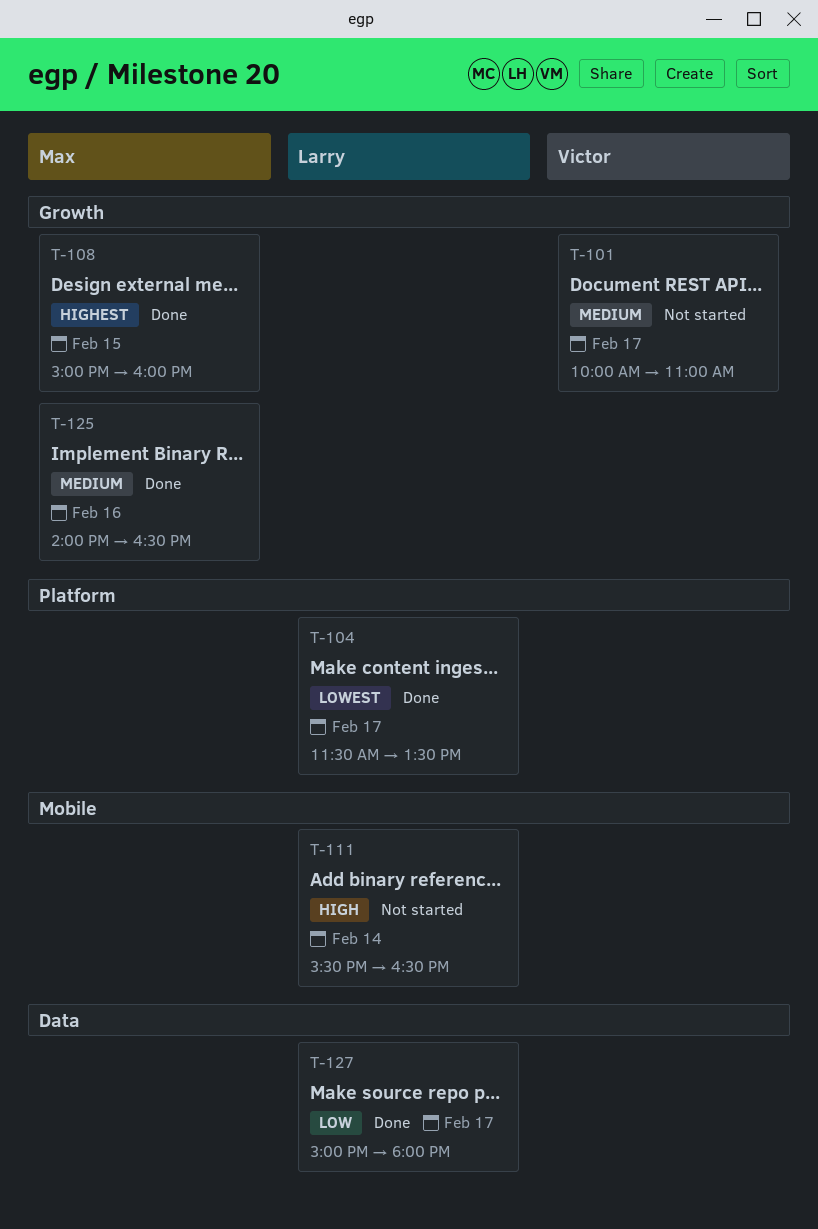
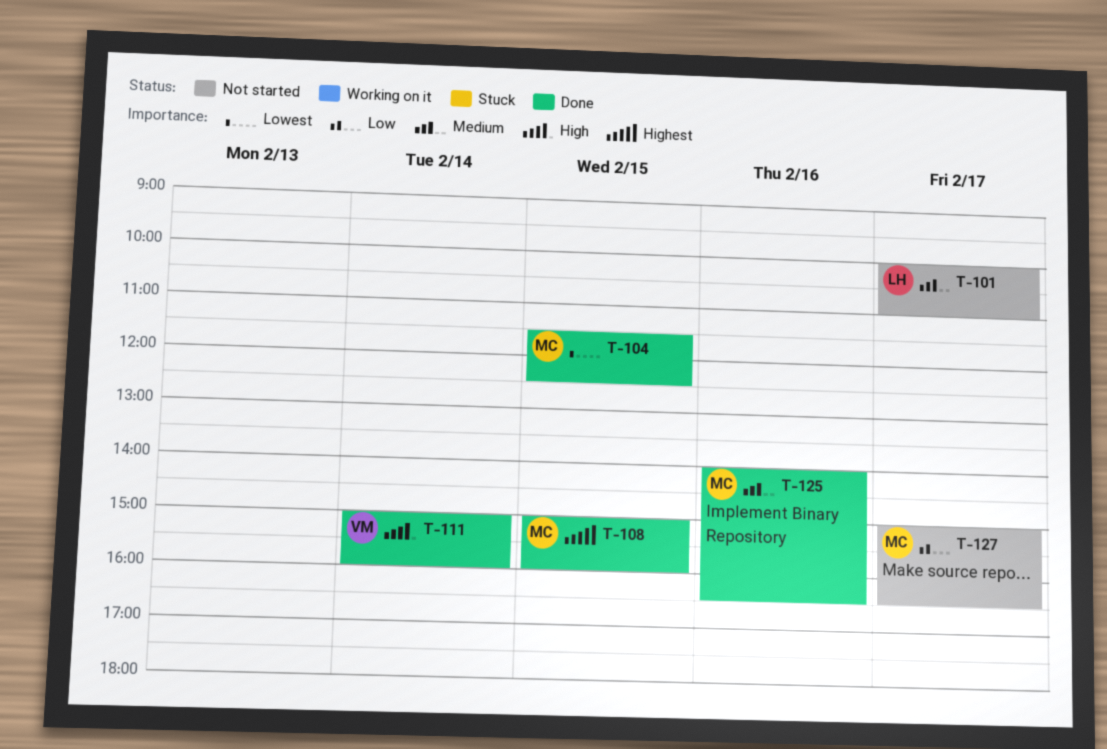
T-101, owner: Victor -> Larry
T-104, owner: Larry -> Max
T-104, day: Feb 17 -> Feb 15
T-104, ends: 13:30 -> 12:30
T-111, status: Not started -> Done
T-111, owner: Larry -> Victor
T-111, begins: 15:30 -> 15:00
T-111, ends: 16:30 -> 16:00
T-127, status: Done -> Not started
T-127, owner: Larry -> Max
T-127, ends: 18:00 -> 16:30

